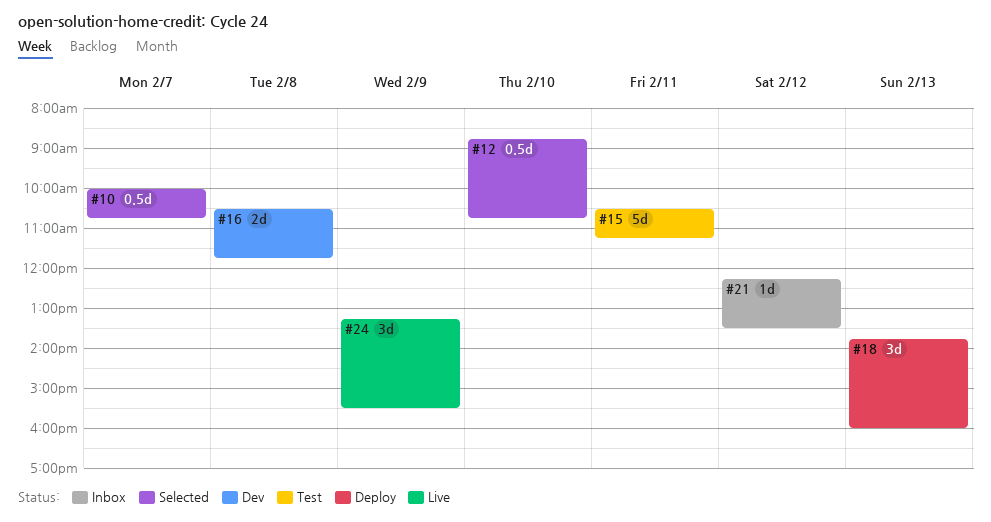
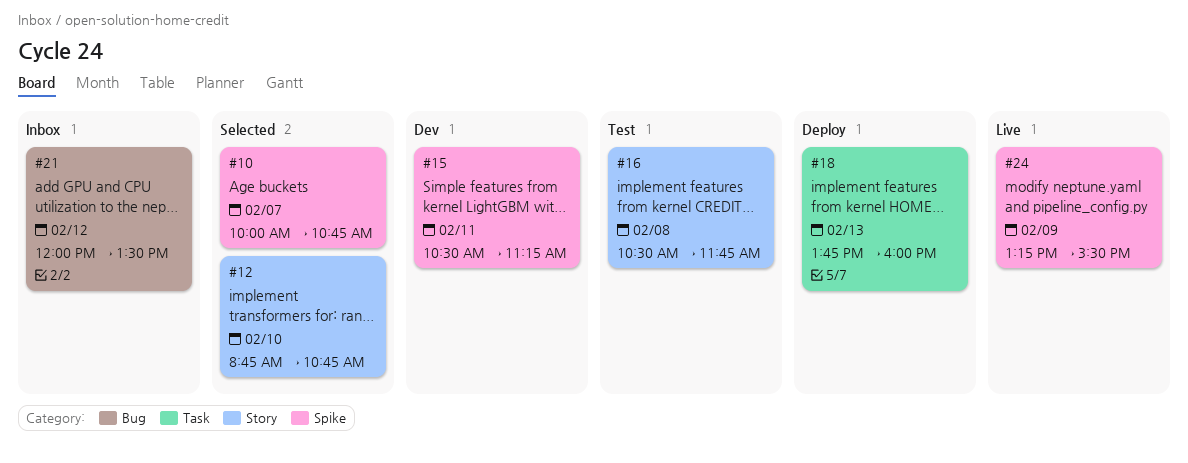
#15, status: Test -> Dev
#16, status: Dev -> Test
#21, begins: 12:15 -> 12:00

